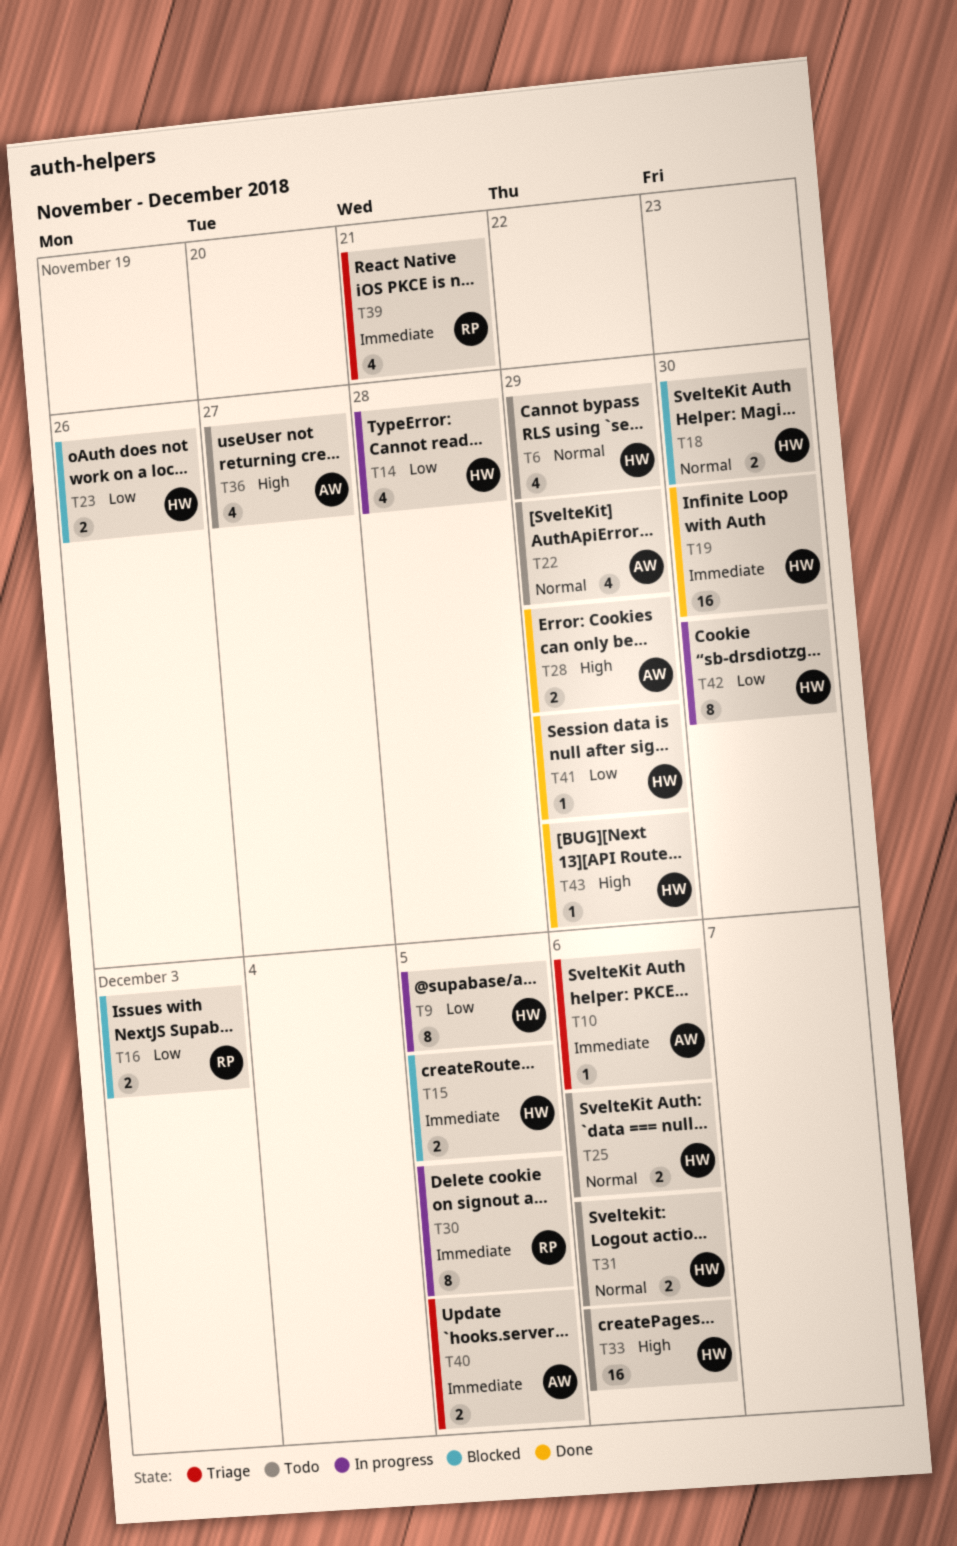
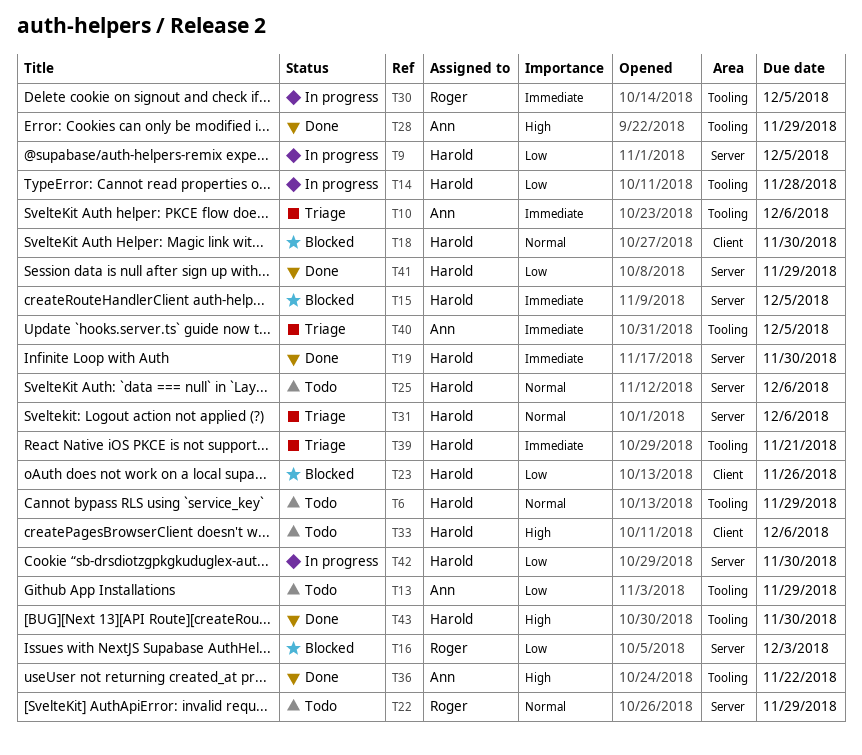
T13: none -> present
T22, owner: Ann -> Roger
T31, status: Todo -> Triage
T36, status: Todo -> Done
T36, due: Nov 27 -> Nov 22
T39, owner: Roger -> Harold
T43, due: Nov 29 -> Nov 30

